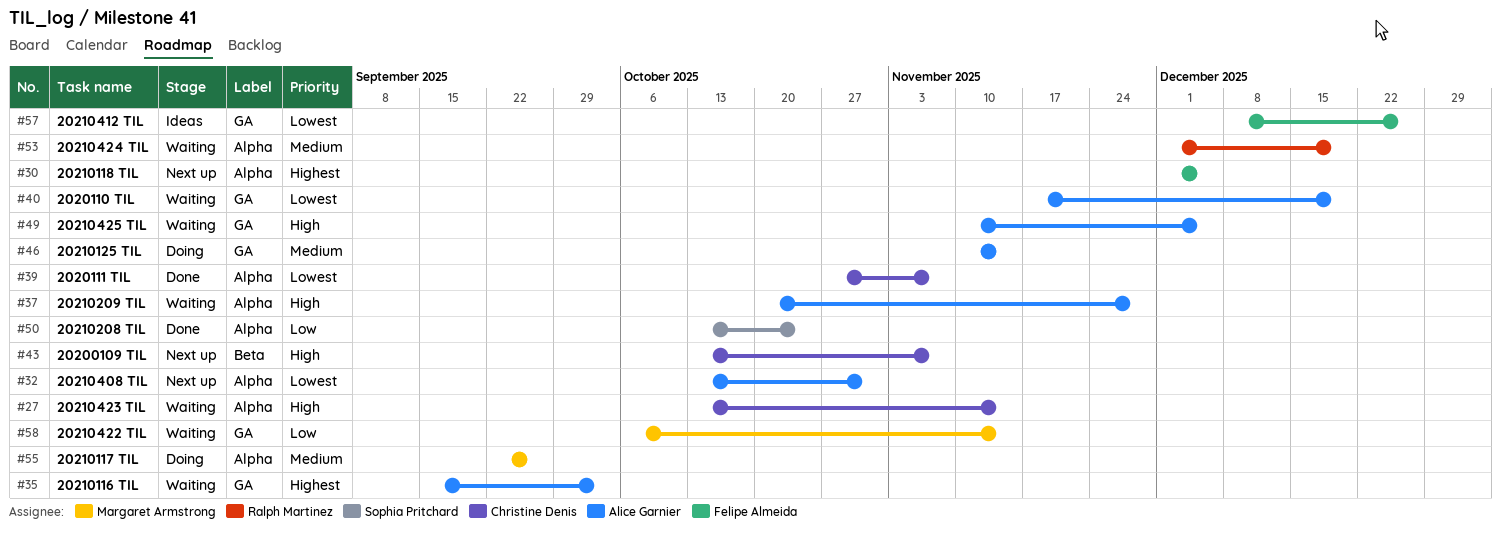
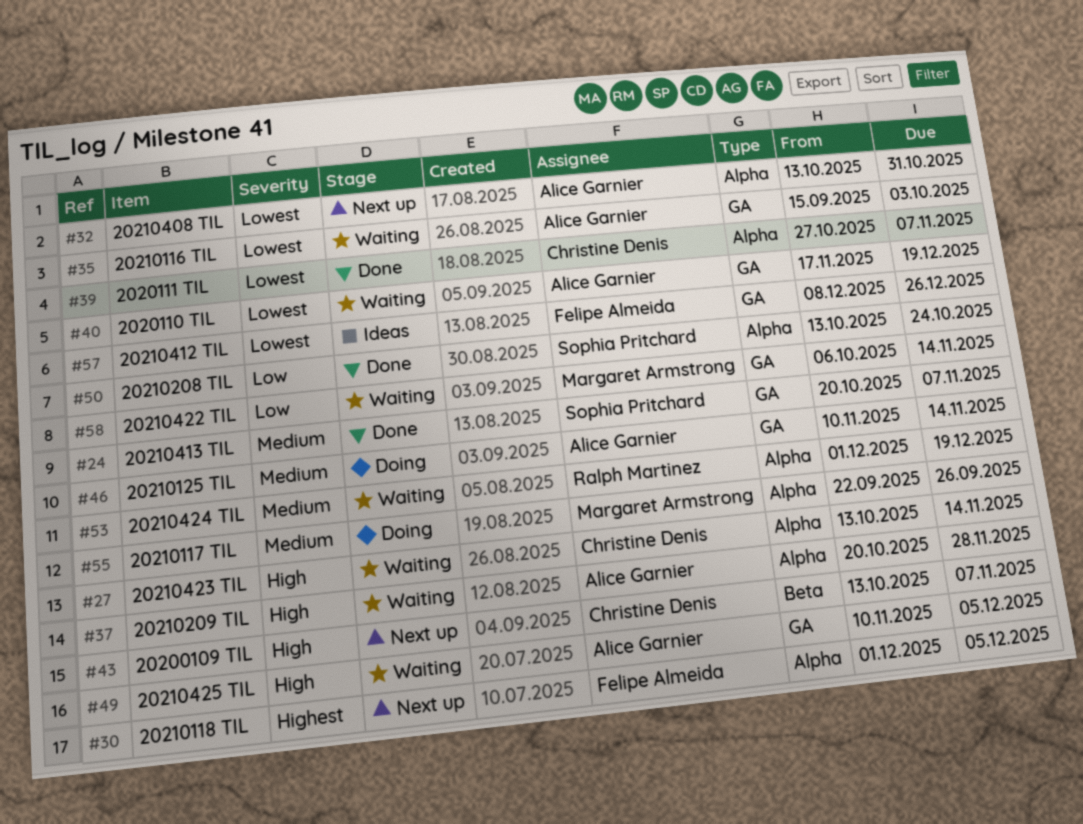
#24: none -> present
#35, priority: Highest -> Lowest

